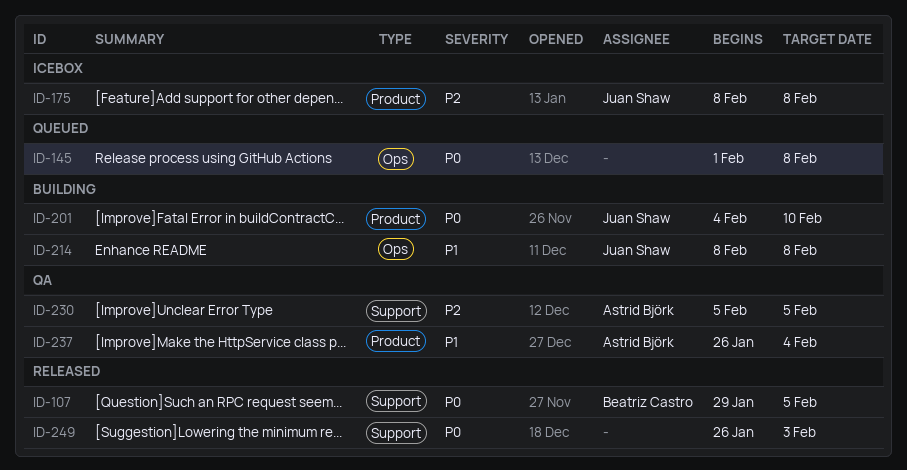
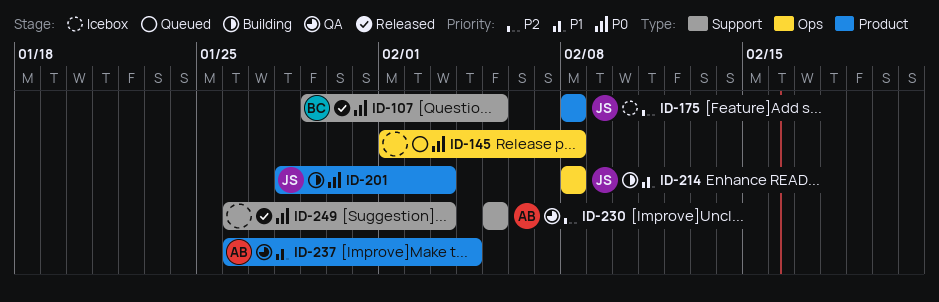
ID-201, start: Feb 4 -> Jan 28
ID-201, due: Feb 10 -> Feb 3

